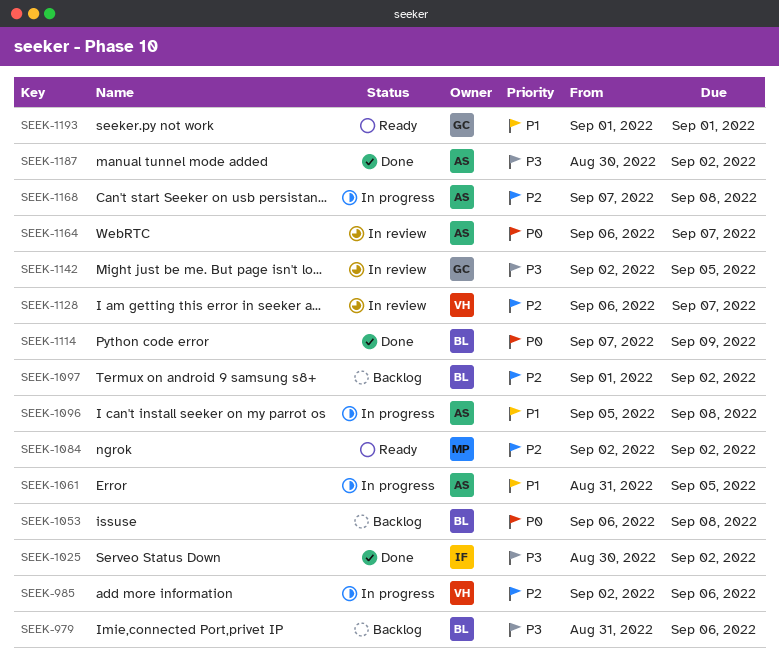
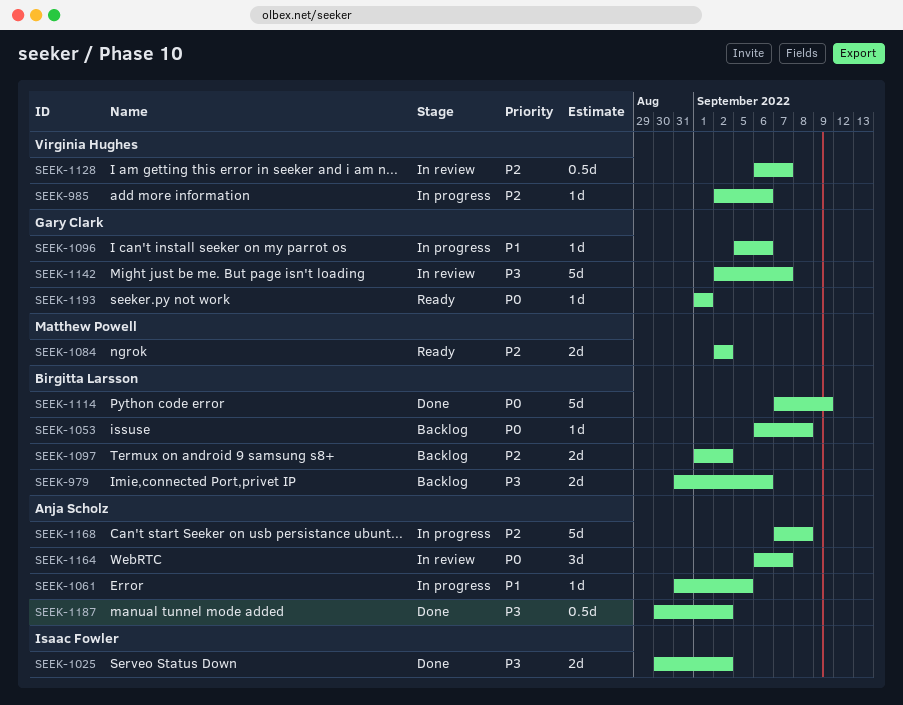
SEEK-1096, owner: Anja Scholz -> Gary Clark
SEEK-1096, due: Sep 8 -> Sep 6
SEEK-1142, due: Sep 5 -> Sep 7
SEEK-1193, priority: P1 -> P0

